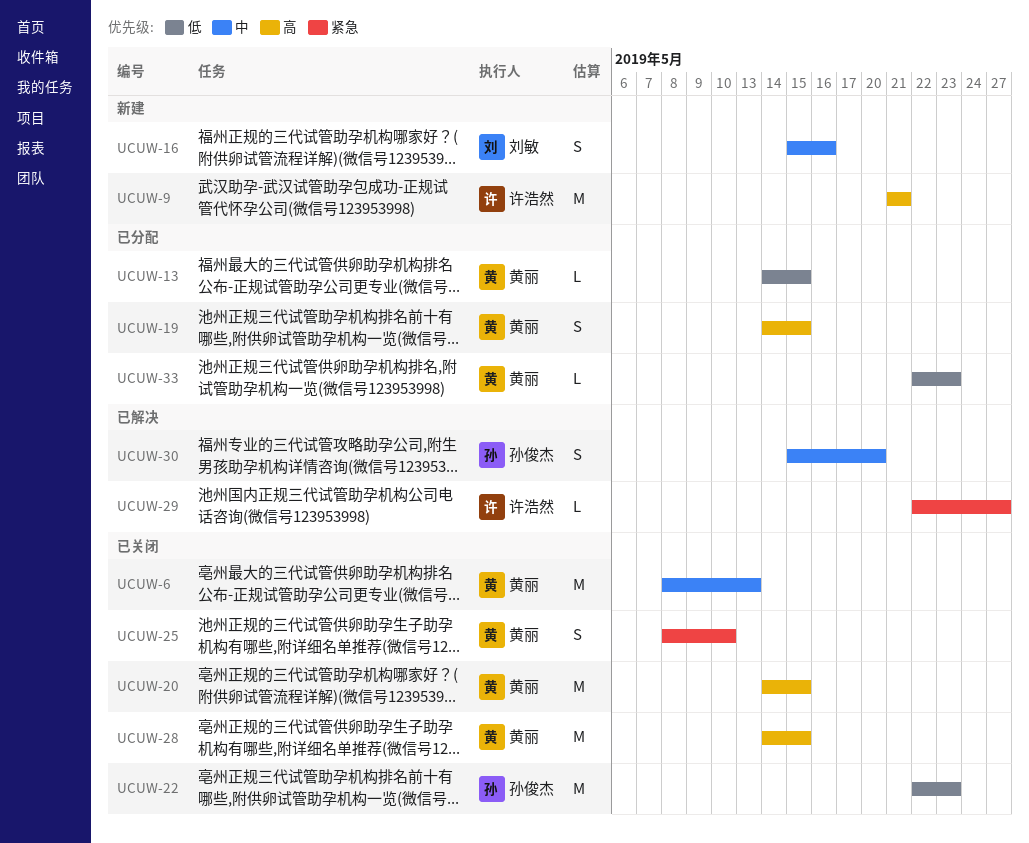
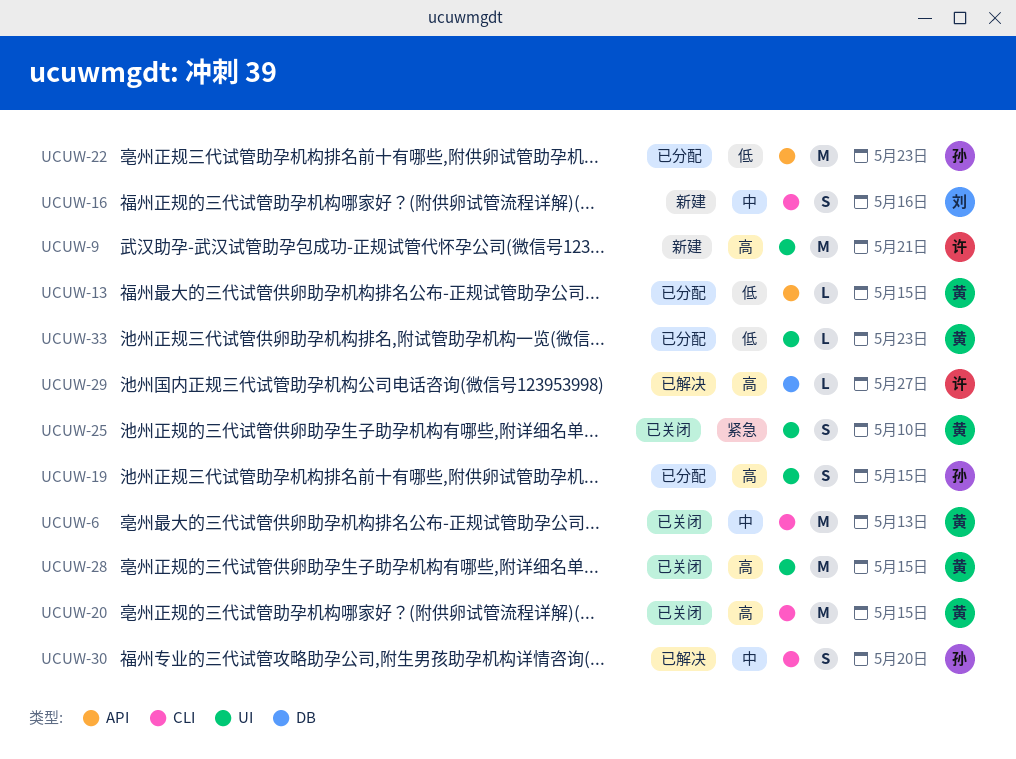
UCUW-19, owner: 黄丽 -> 孙俊杰
UCUW-22, status: 已关闭 -> 已分配
UCUW-29, priority: 紧急 -> 高

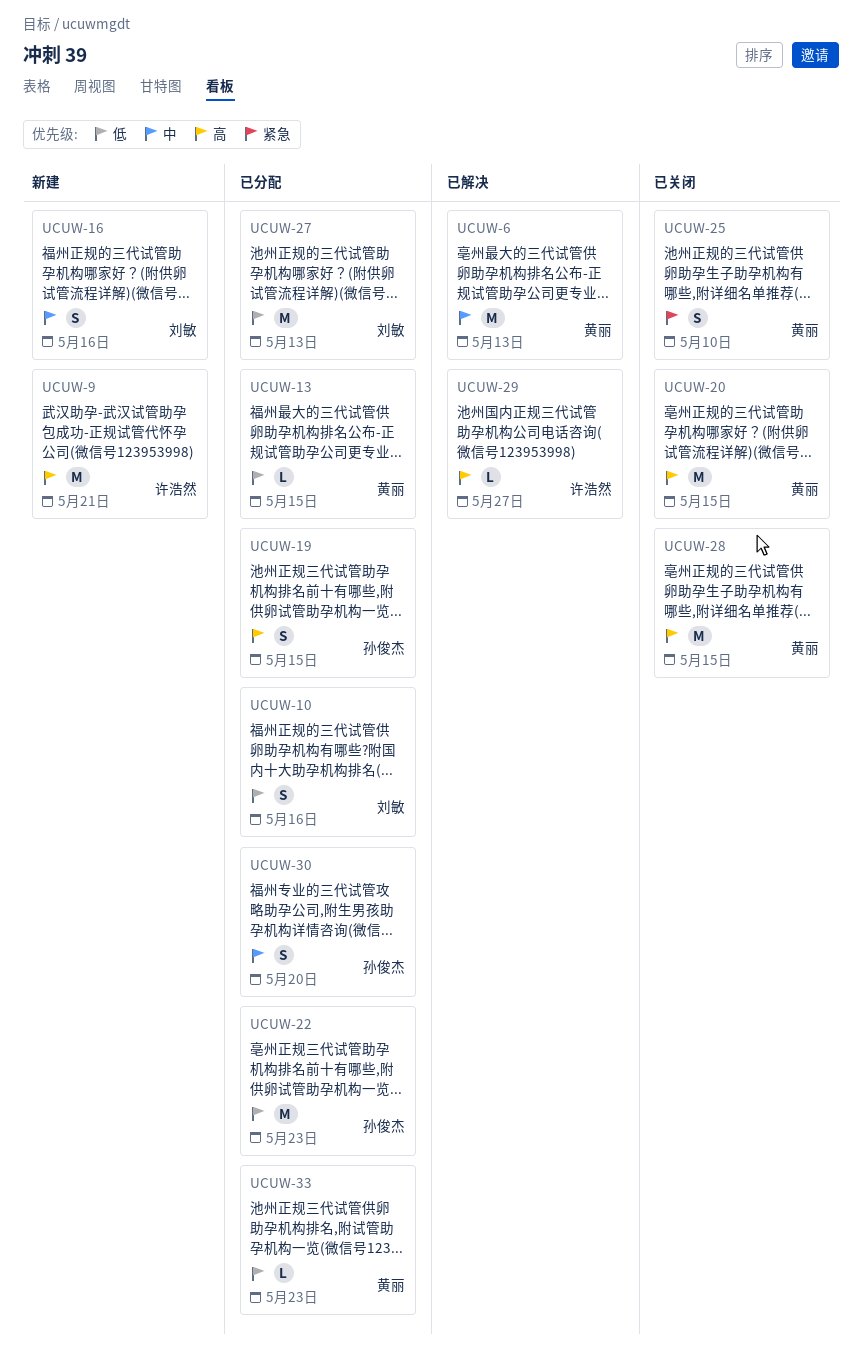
UCUW-6, status: 已关闭 -> 已解决
UCUW-10: none -> present
UCUW-27: none -> present
UCUW-30, status: 已解决 -> 已分配

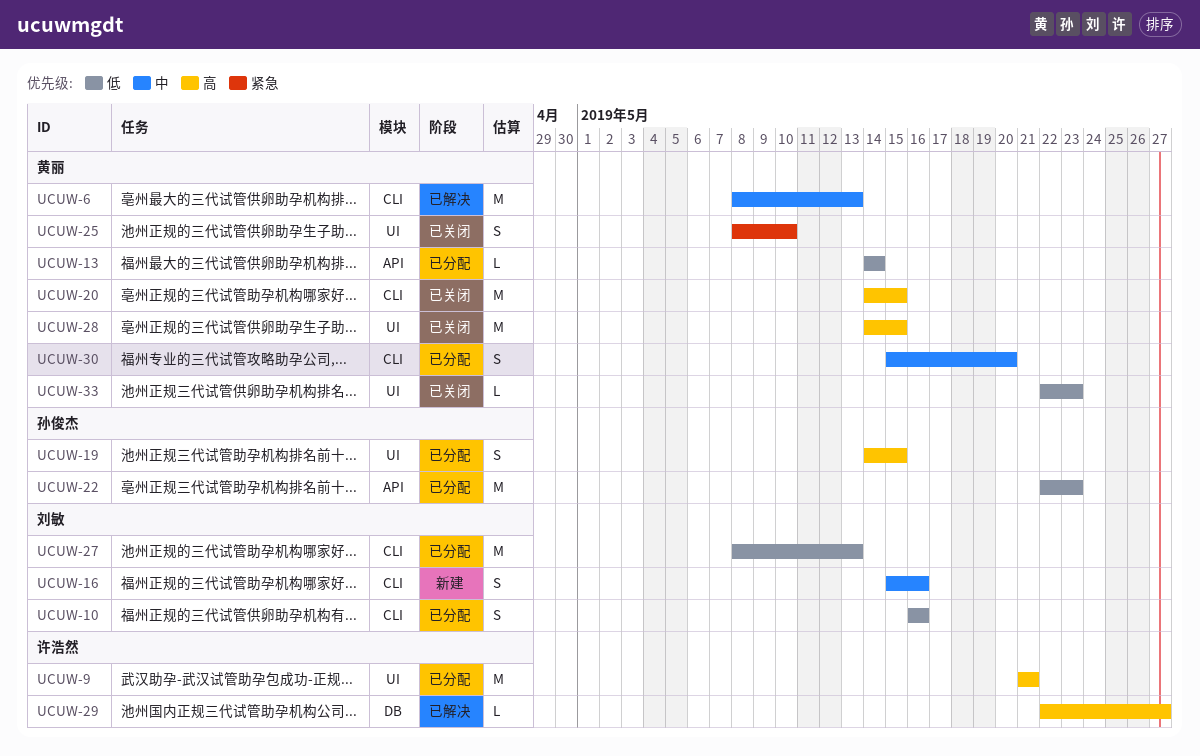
UCUW-9, status: 新建 -> 已分配
UCUW-13, due: May 15 -> May 14
UCUW-30, owner: 孙俊杰 -> 黄丽
UCUW-33, status: 已分配 -> 已关闭

